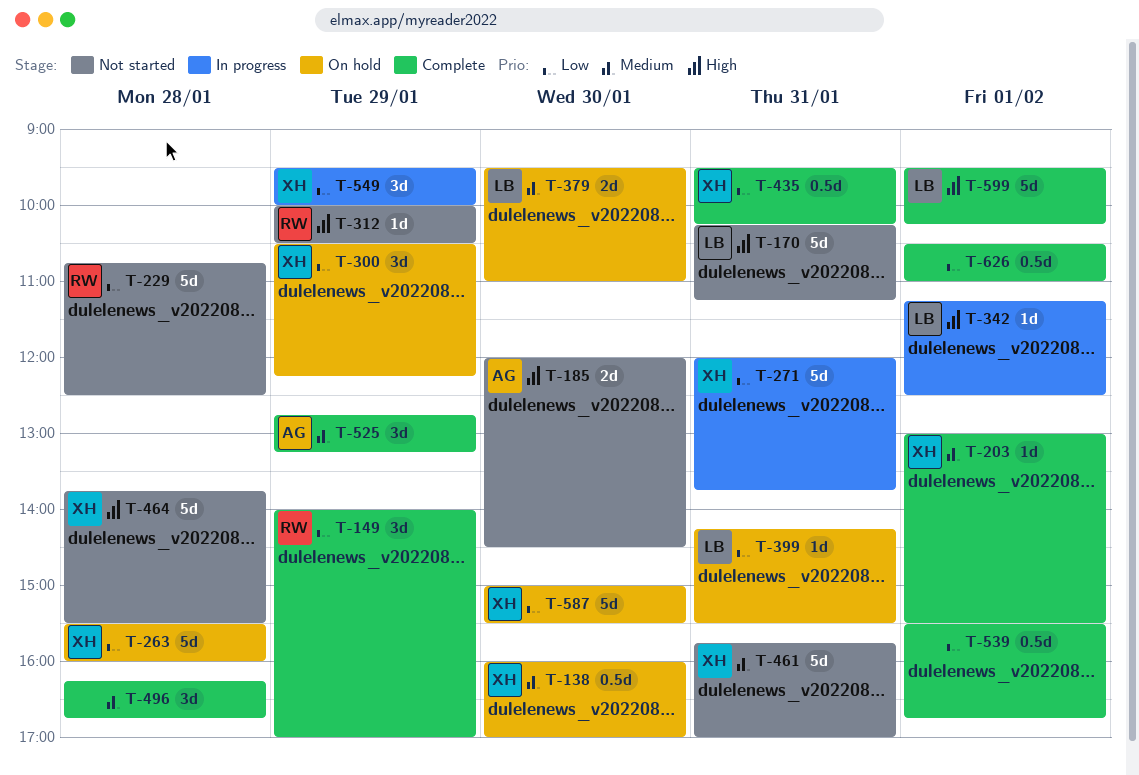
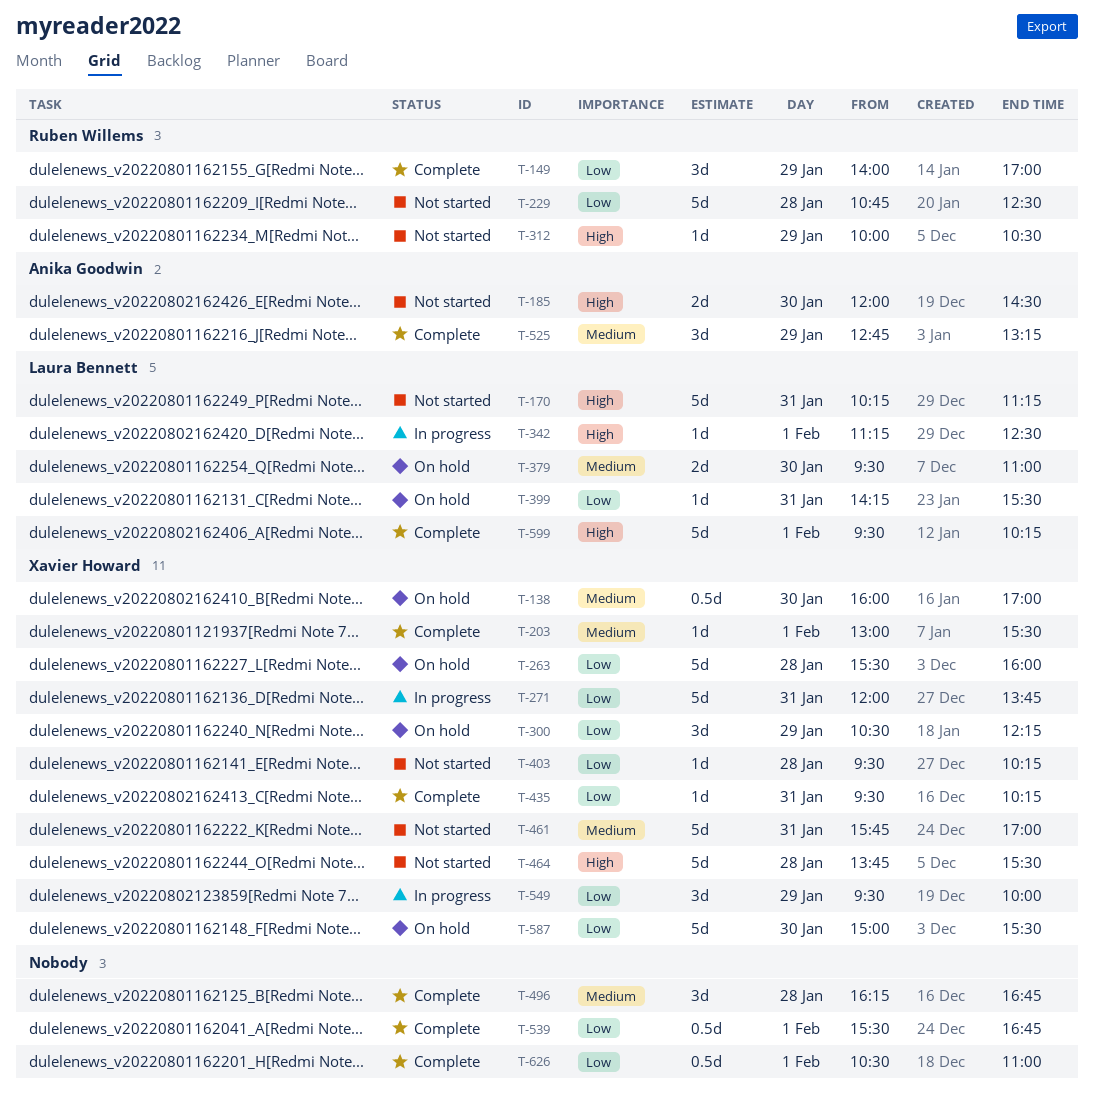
T-403: none -> present
T-435, estimate: 0.5d -> 1d

